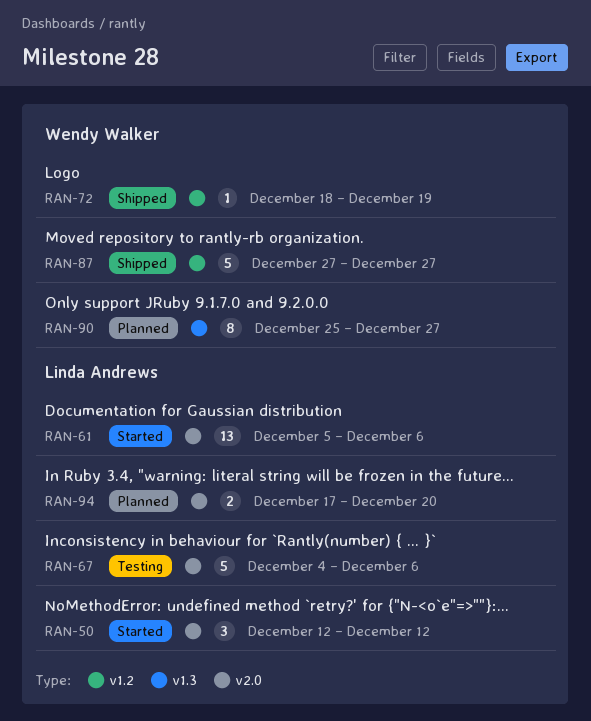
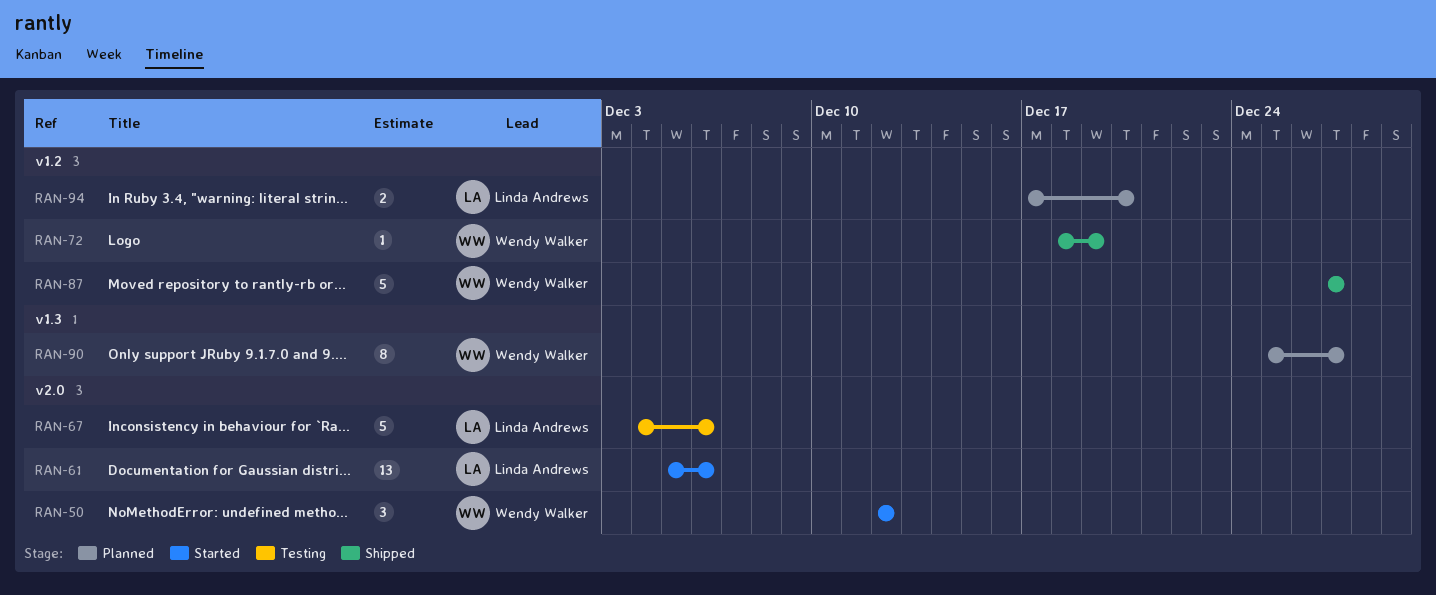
RAN-50, owner: Linda Andrews -> Wendy Walker
RAN-94, label: v2.0 -> v1.2

